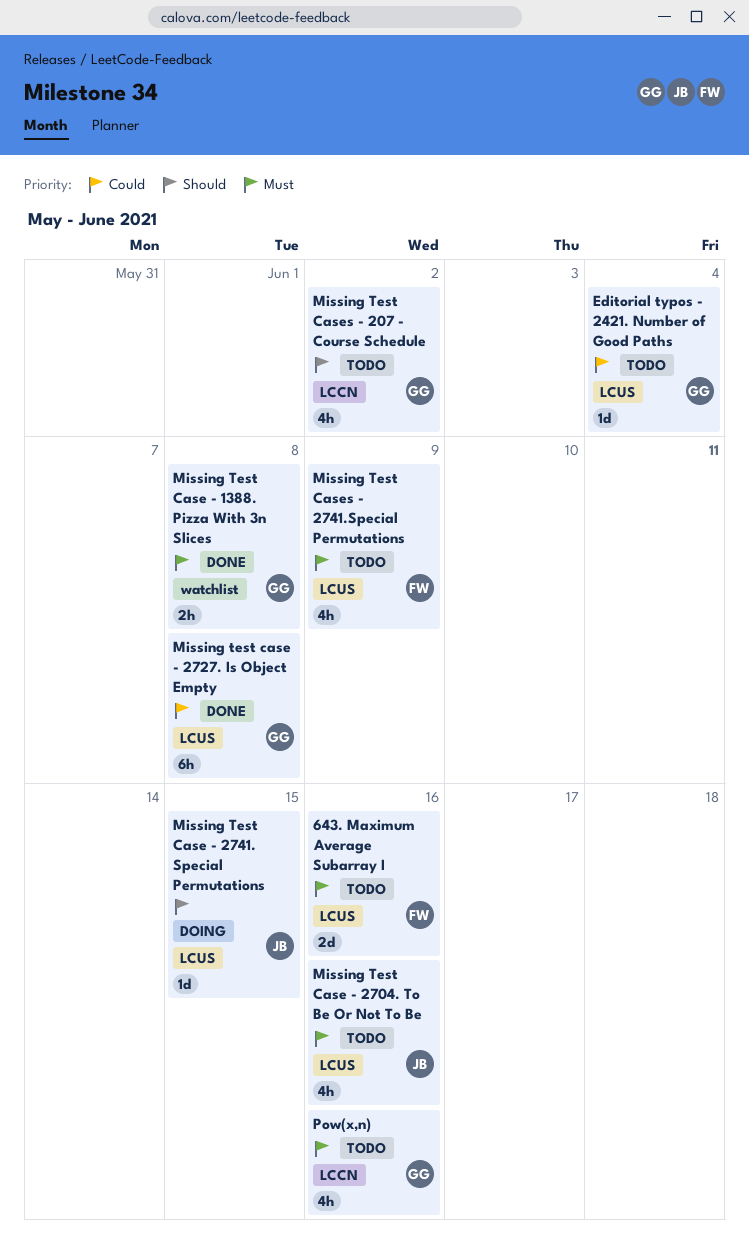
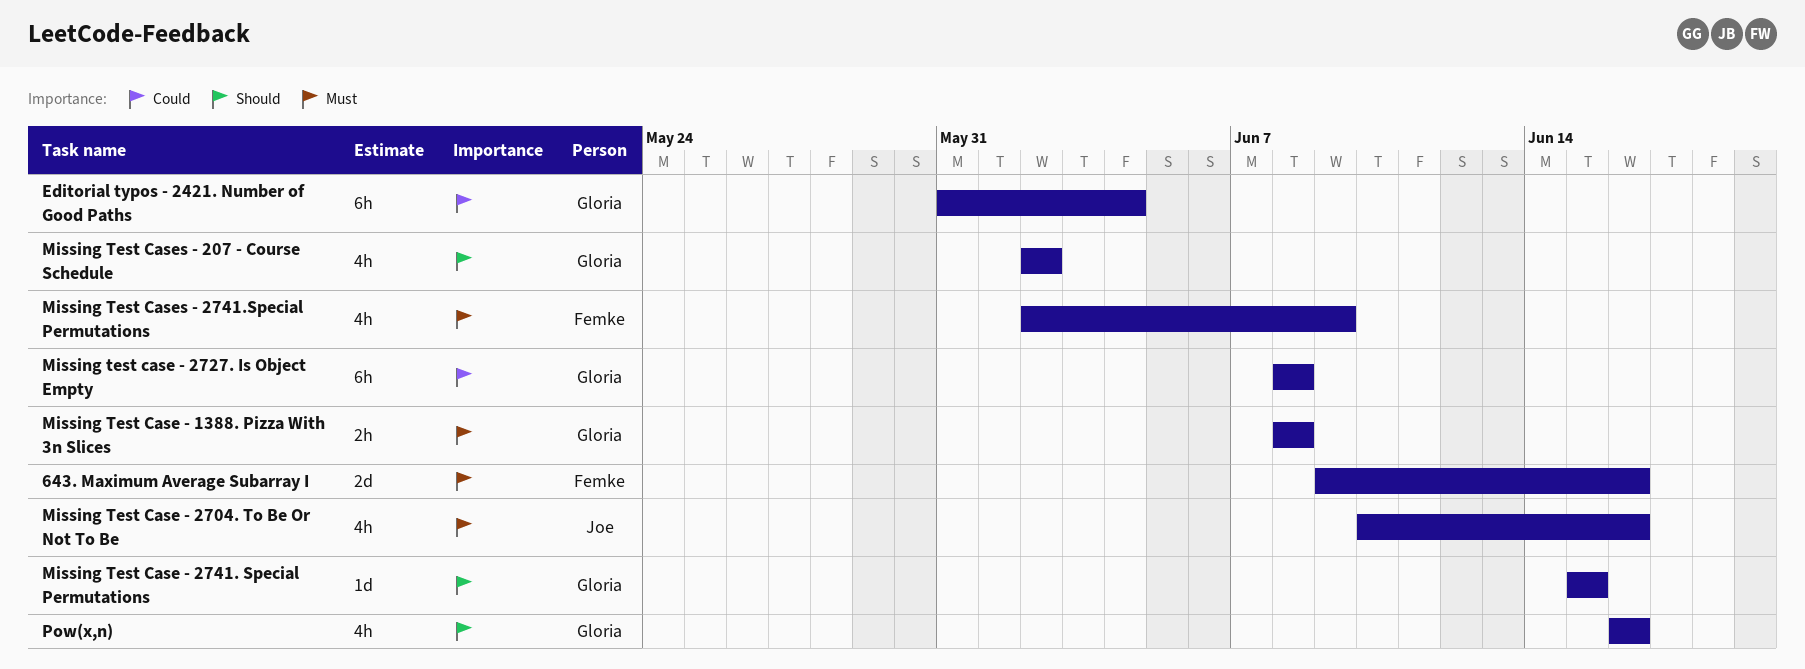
Editorial typos - 2421. Number of Good Paths, estimate: 1d -> 6h
Missing Test Case - 2741. Special Permutations, owner: Joe -> Gloria
Pow(x,n), priority: Must -> Should

